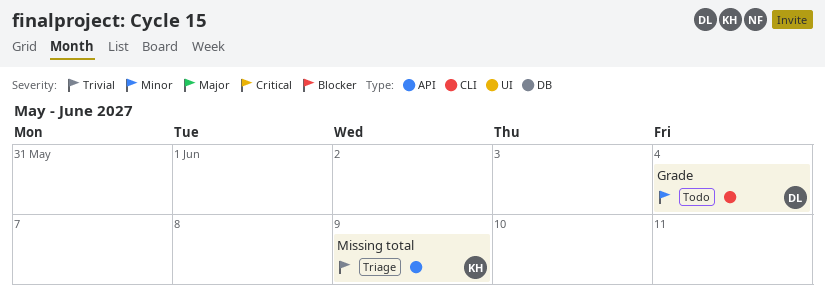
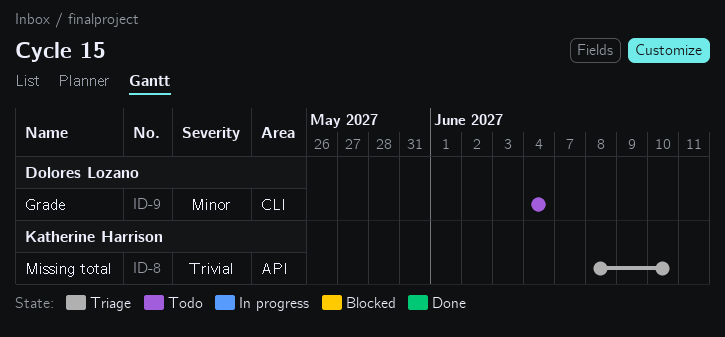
Missing total, due: Jun 9 -> Jun 10

